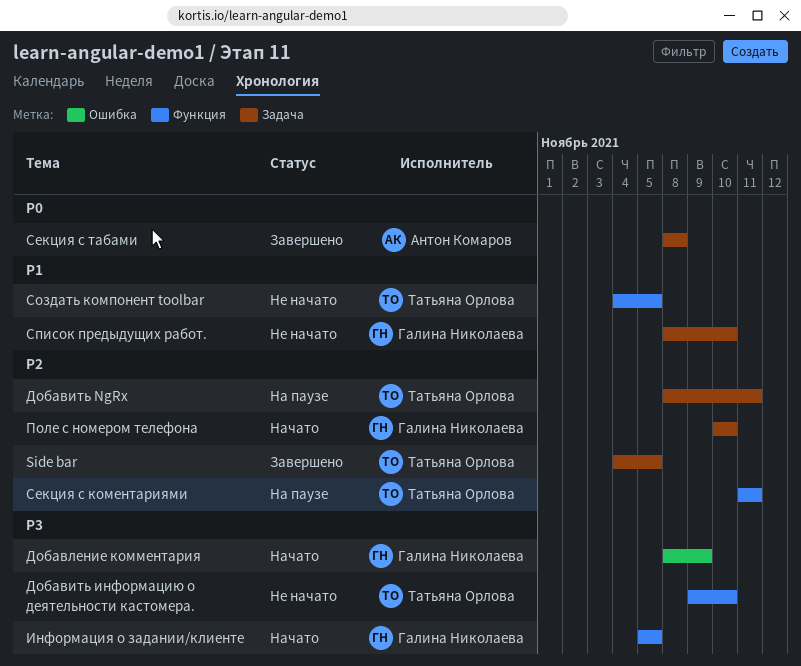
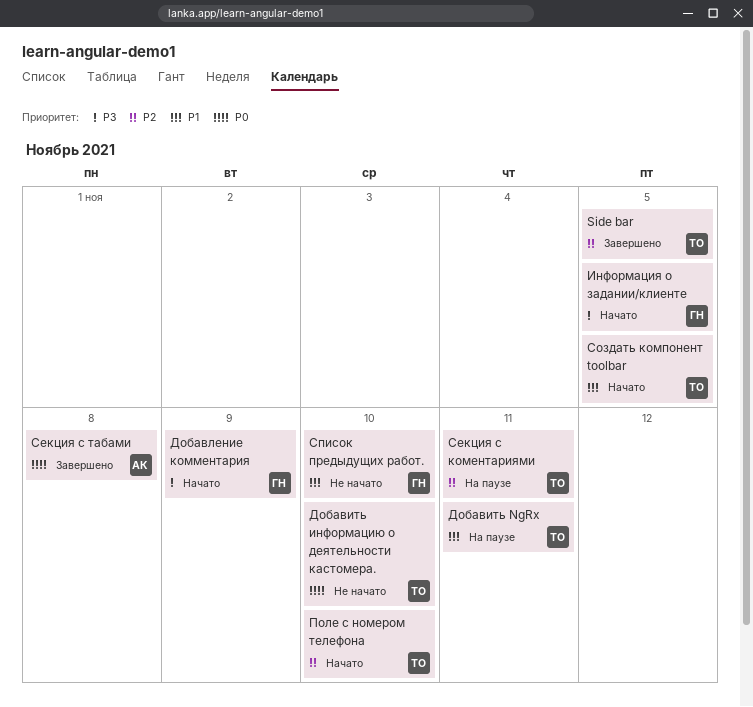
Добавить NgRx, priority: P2 -> P1
Добавить информацию о деятельности кастомера., priority: P3 -> P0
Поле с номером телефона, owner: Галина Николаева -> Татьяна Орлова
Создать компонент toolbar, status: Не начато -> Начато

